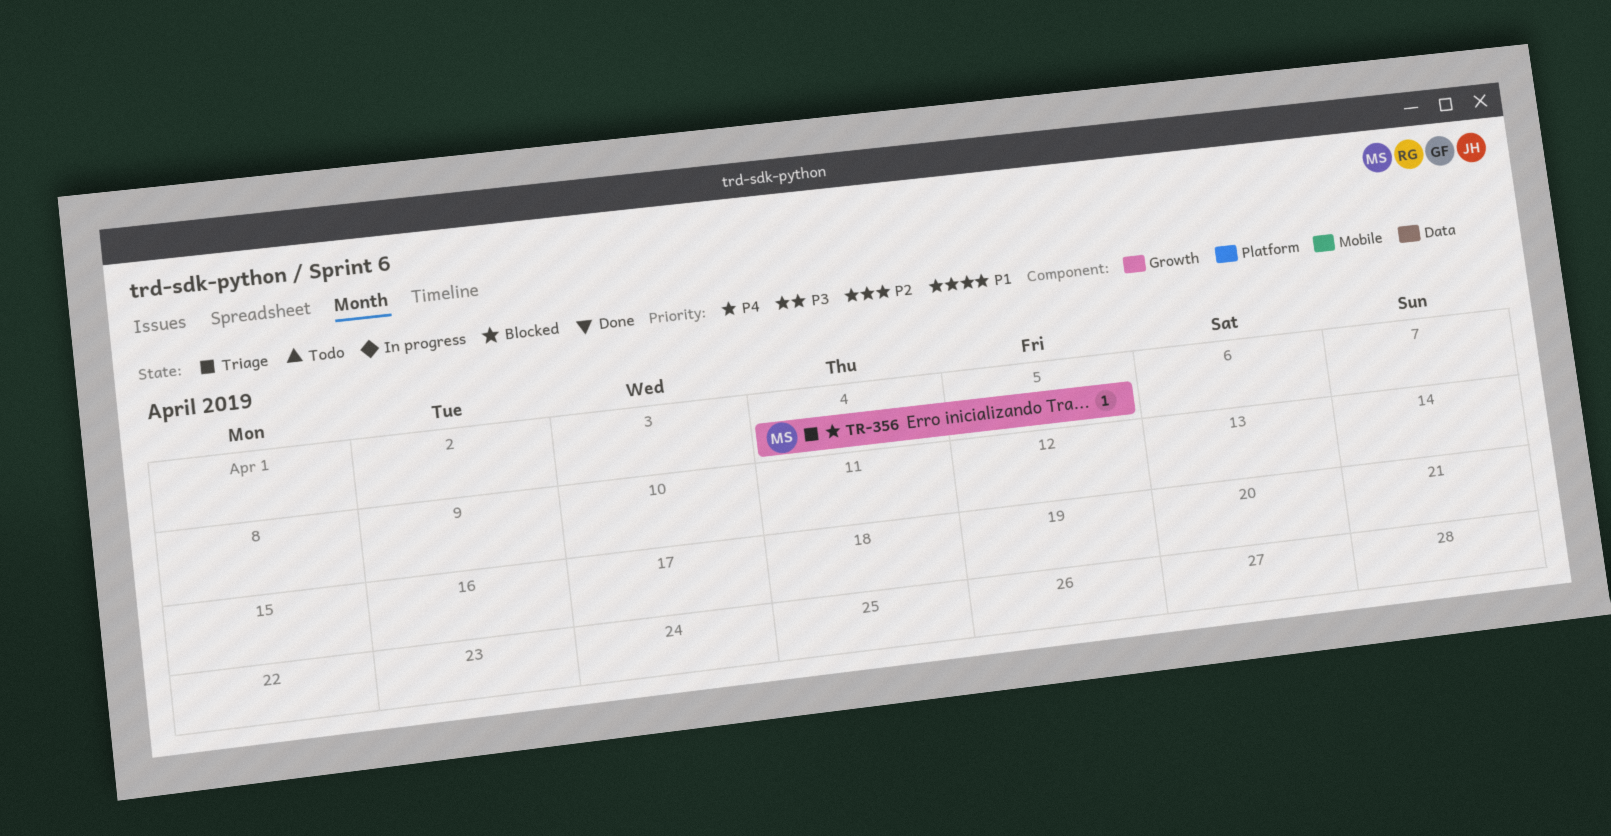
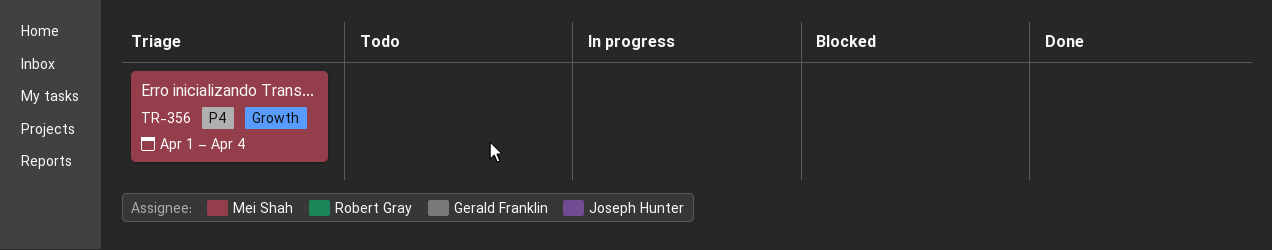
TR-356, start: Apr 4 -> Apr 1
TR-356, due: Apr 5 -> Apr 4

